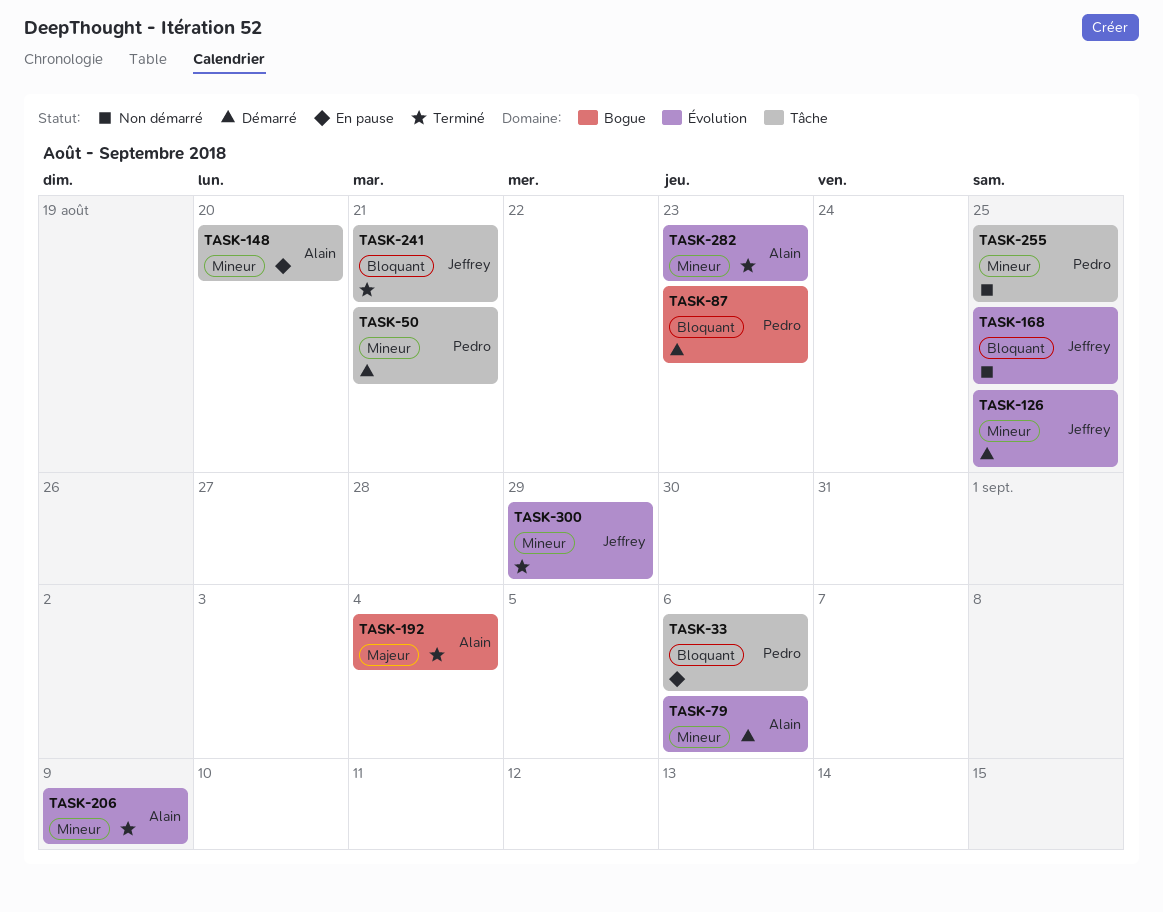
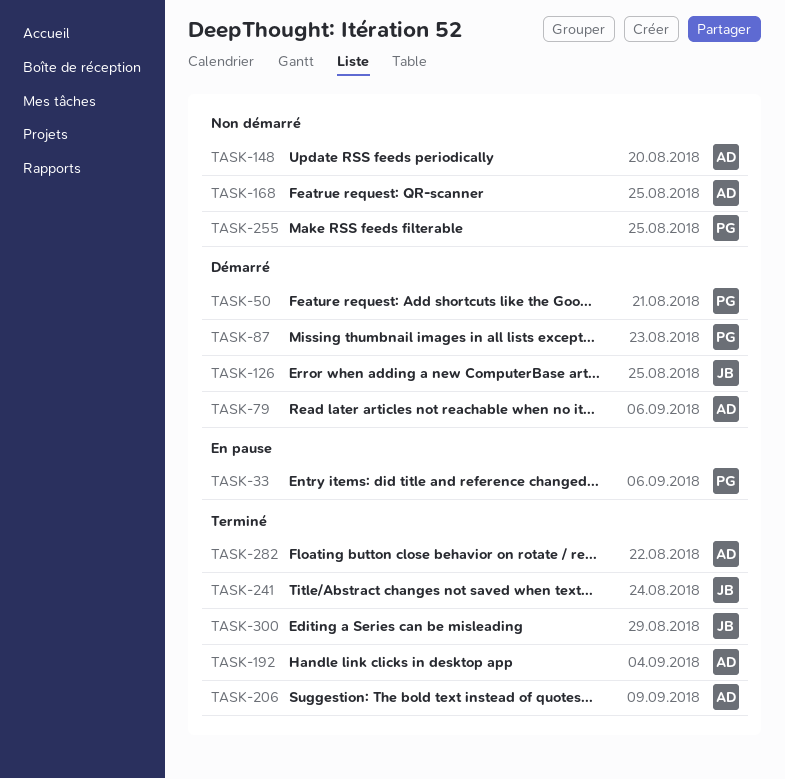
TASK-148, status: En pause -> Non démarré
TASK-168, owner: Jeffrey -> Alain
TASK-241, due: Aug 21 -> Aug 24
TASK-282, due: Aug 23 -> Aug 22

